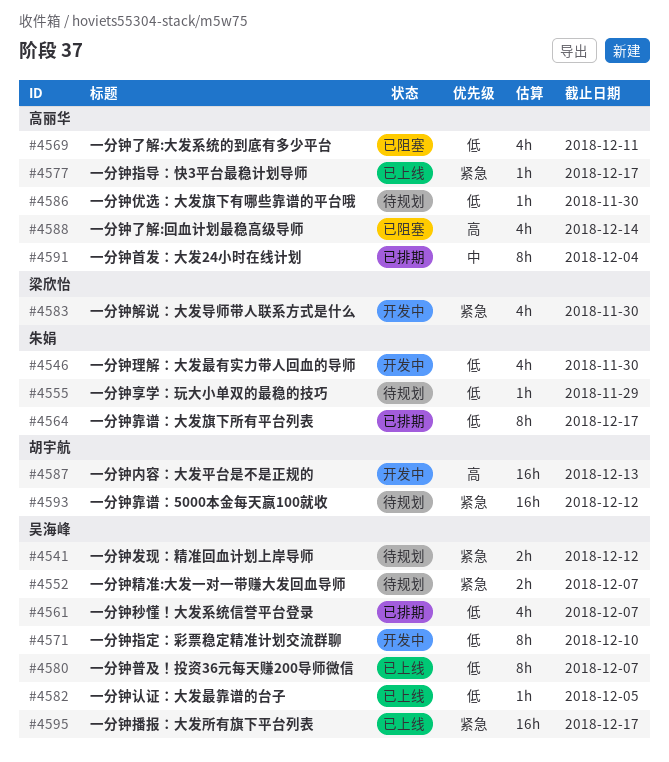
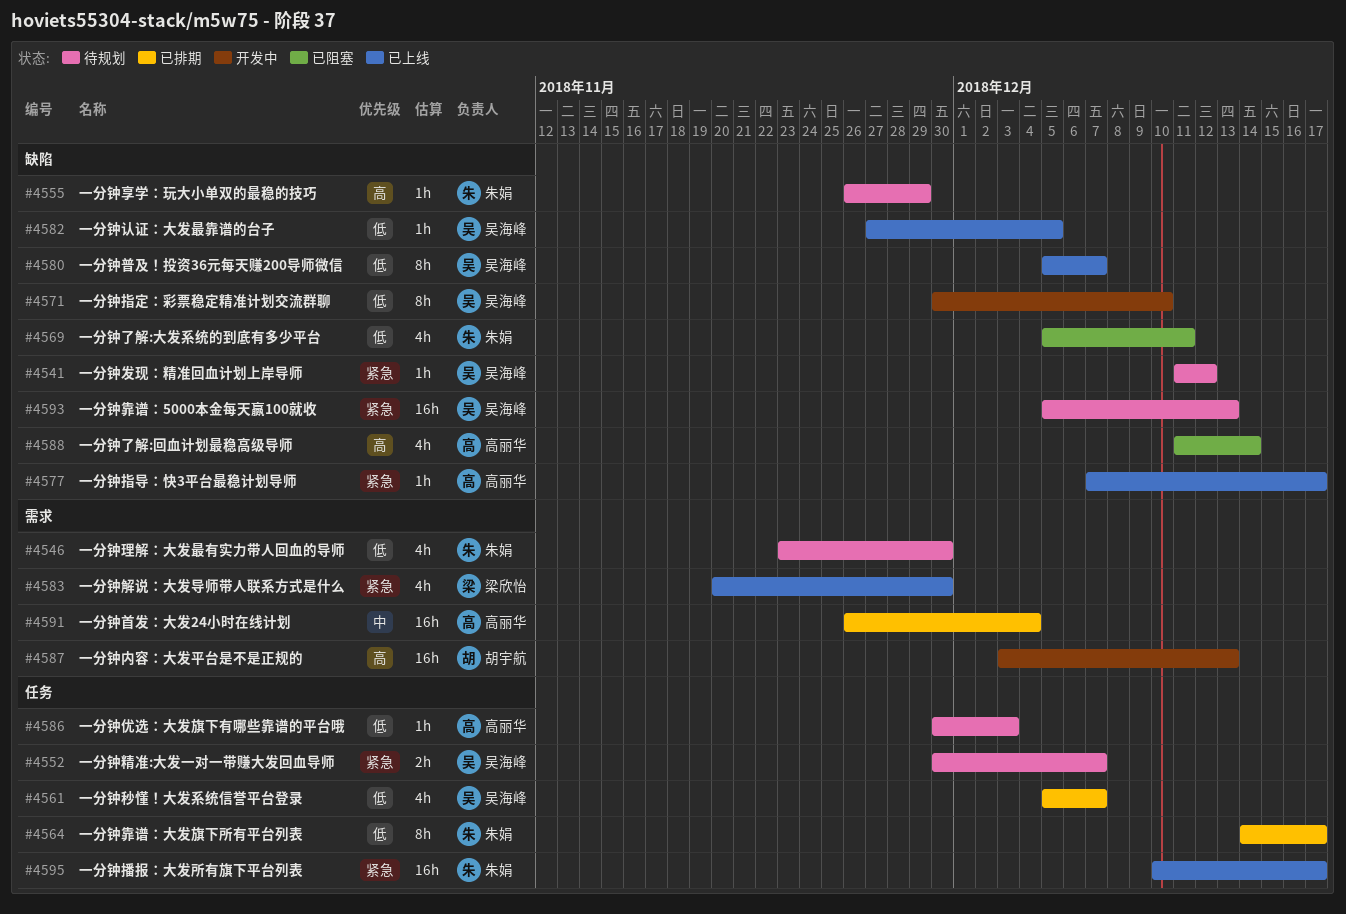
#4541, estimate: 2h -> 1h
#4546, status: 开发中 -> 待规划
#4555, priority: 低 -> 高
#4569, owner: 高丽华 -> 朱娟
#4583, status: 开发中 -> 已上线
#4586, due: Nov 30 -> Dec 3
#4591, estimate: 8h -> 16h
#4593, owner: 胡宇航 -> 吴海峰
#4593, due: Dec 12 -> Dec 13
#4595, owner: 吴海峰 -> 朱娟

